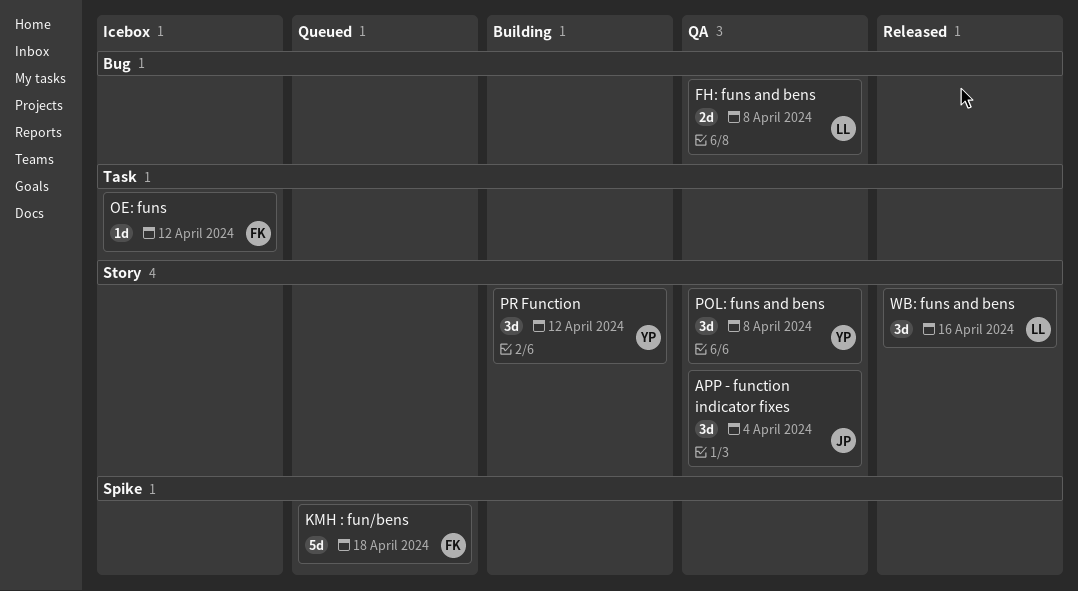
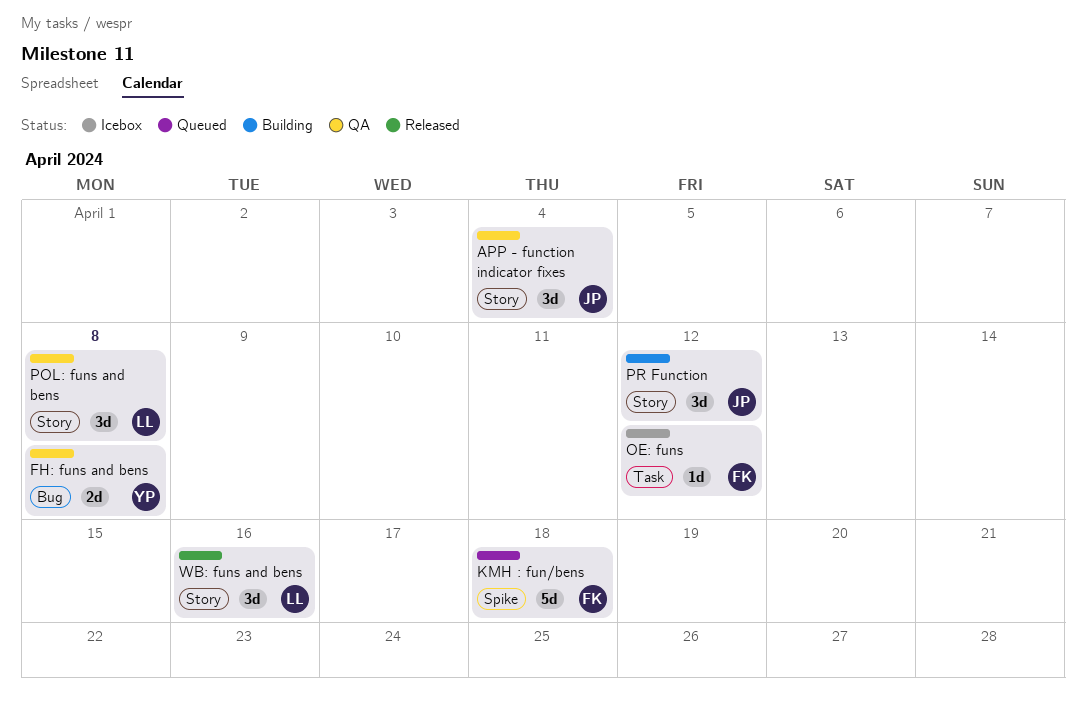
FH: funs and bens, owner: LL -> YP
POL: funs and bens, owner: YP -> LL
PR Function, owner: YP -> JP

